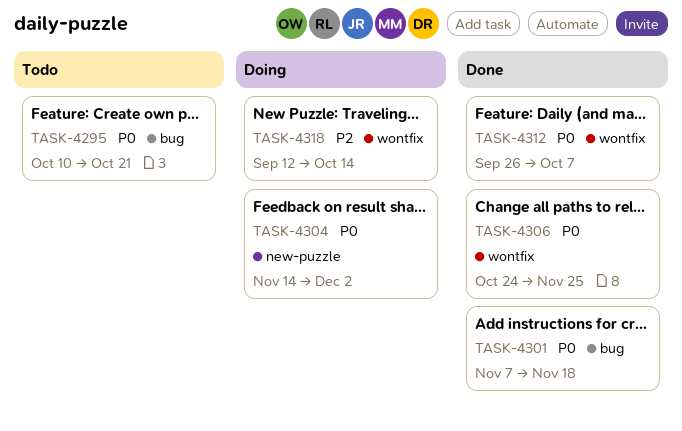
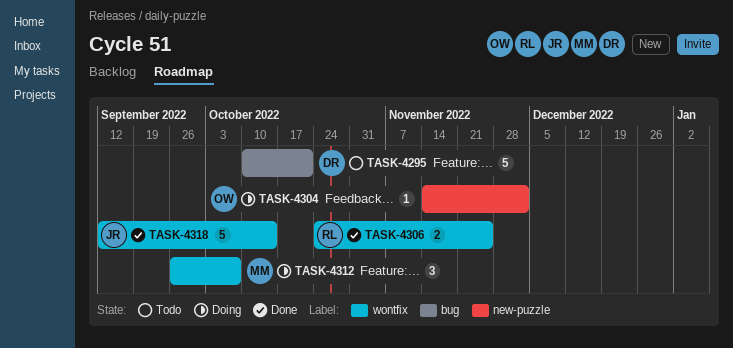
TASK-4301: present -> none
TASK-4312, status: Done -> Doing
TASK-4318, status: Doing -> Done

